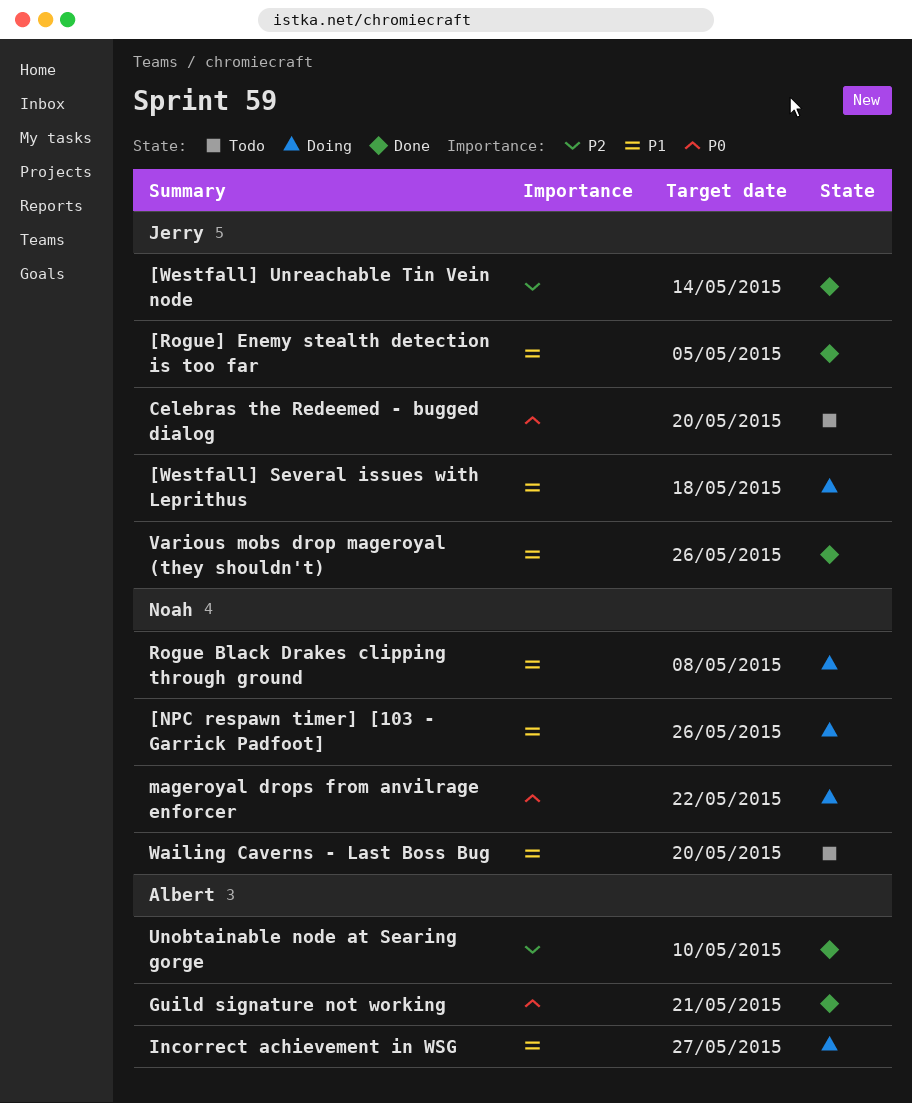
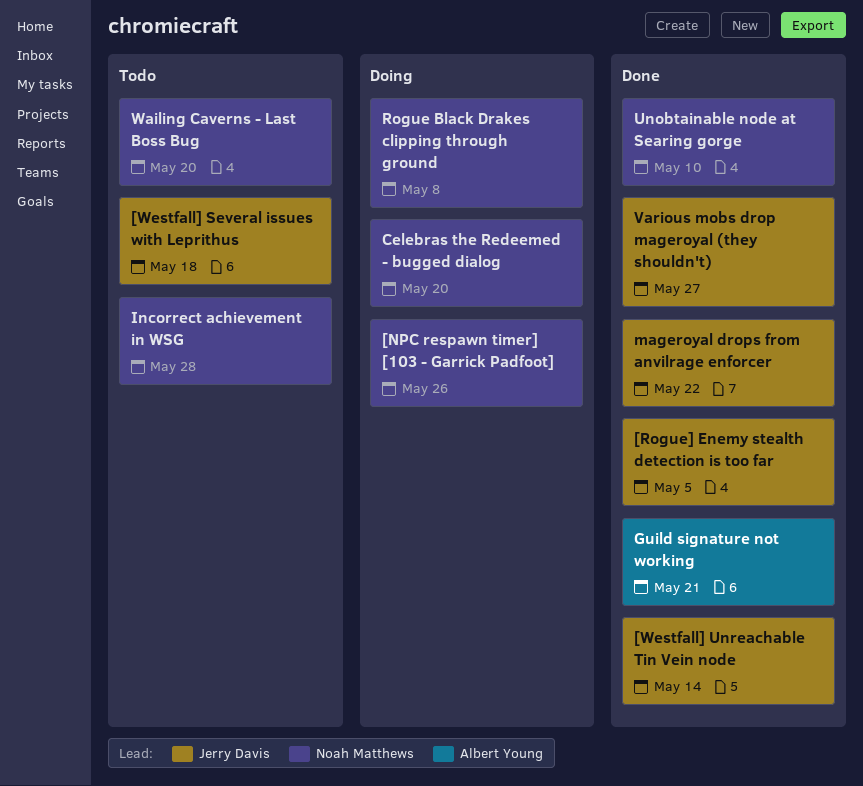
[Westfall] Several issues with Leprithus, status: Doing -> Todo
Celebras the Redeemed - bugged dialog, status: Todo -> Doing
Celebras the Redeemed - bugged dialog, owner: Jerry Davis -> Noah Matthews
Incorrect achievement in WSG, status: Doing -> Todo
Incorrect achievement in WSG, owner: Albert Young -> Noah Matthews
Incorrect achievement in WSG, due: May 27 -> May 28
mageroyal drops from anvilrage enforcer, status: Doing -> Done
mageroyal drops from anvilrage enforcer, owner: Noah Matthews -> Jerry Davis
Unobtainable node at Searing gorge, owner: Albert Young -> Noah Matthews
Various mobs drop mageroyal (they shouldn't), due: May 26 -> May 27

